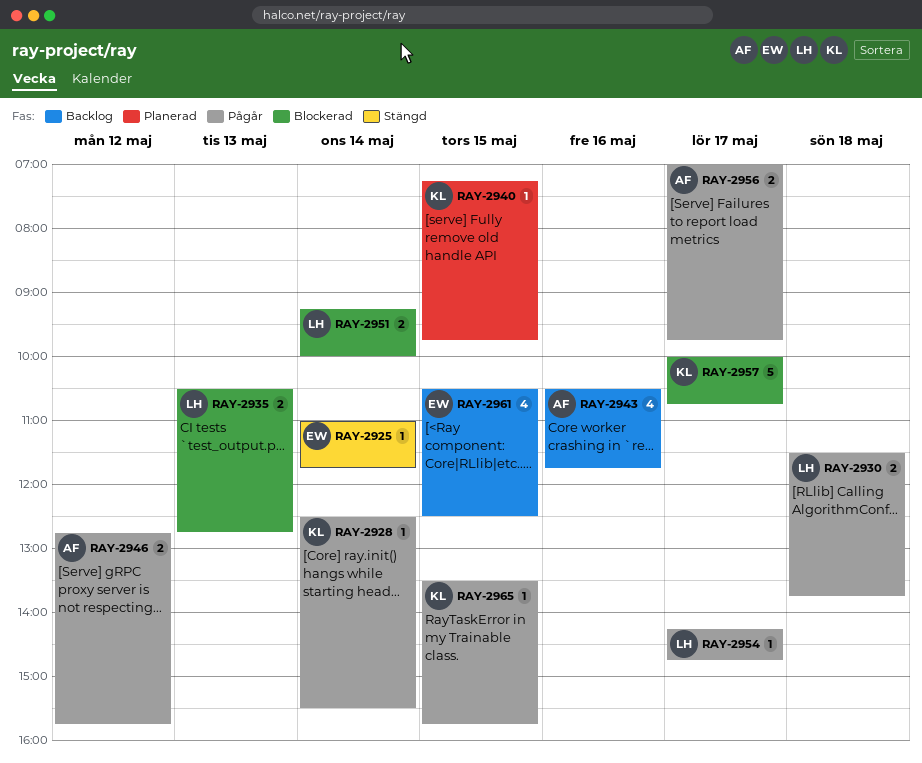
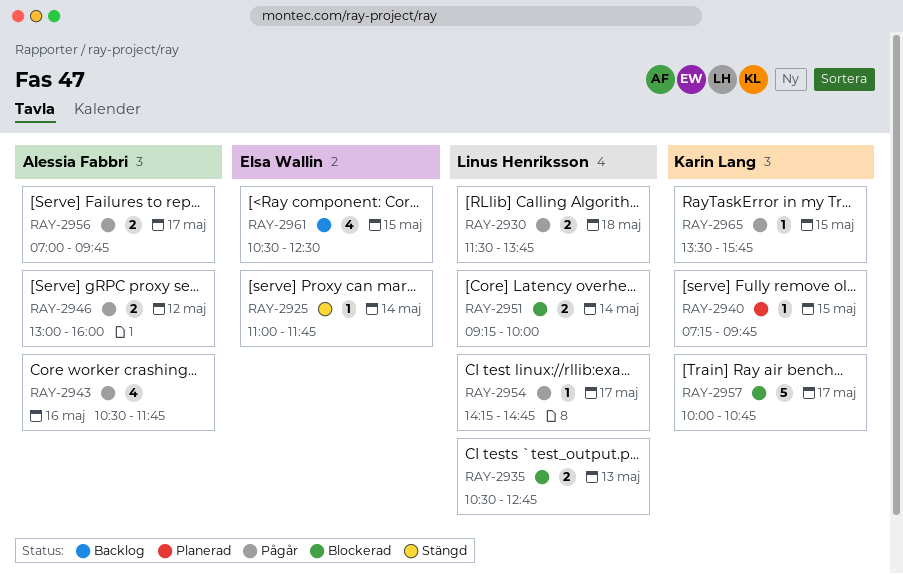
RAY-2928: present -> none
RAY-2943, status: Backlog -> Pågår
RAY-2946, begins: 12:45 -> 13:00
RAY-2946, ends: 15:45 -> 16:00

